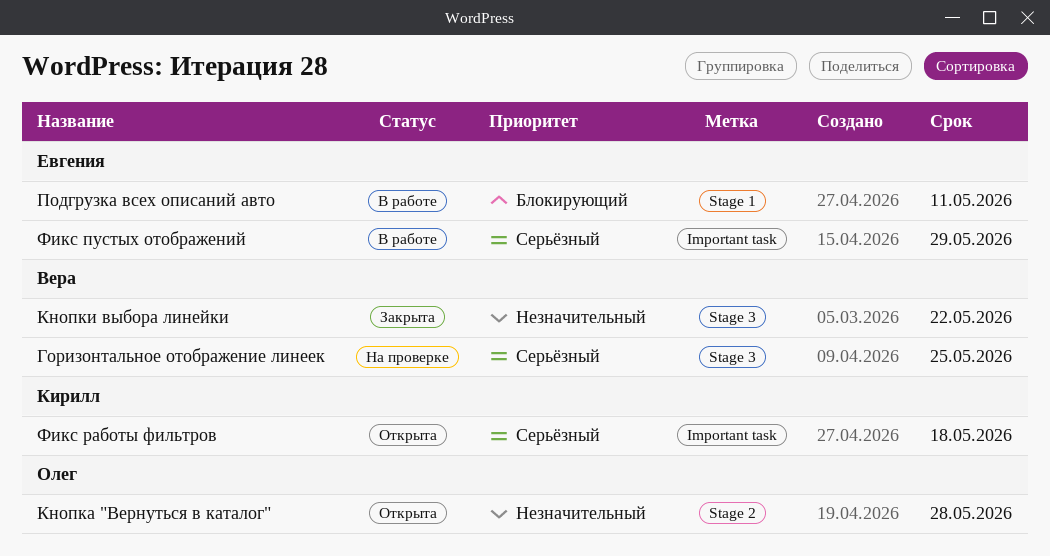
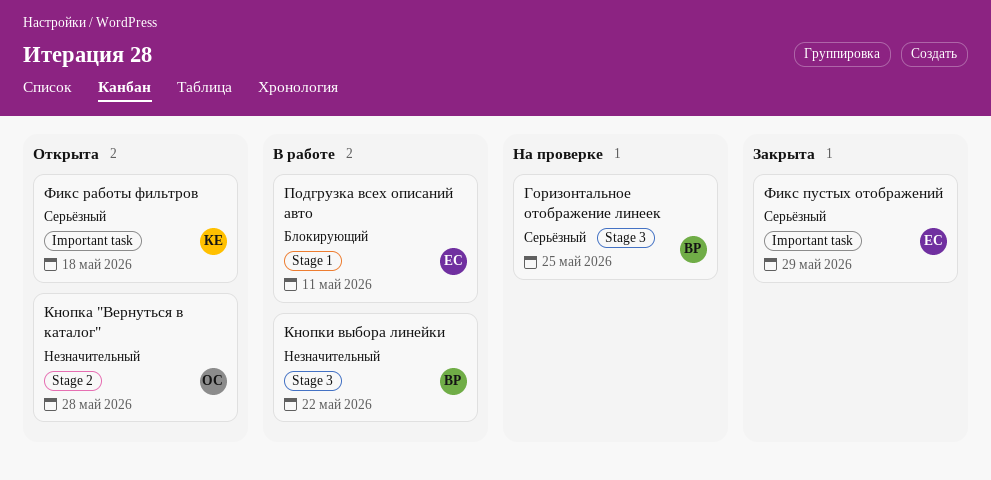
Кнопки выбора линейки, status: Закрыта -> В работе
Фикс пустых отображений, status: В работе -> Закрыта

